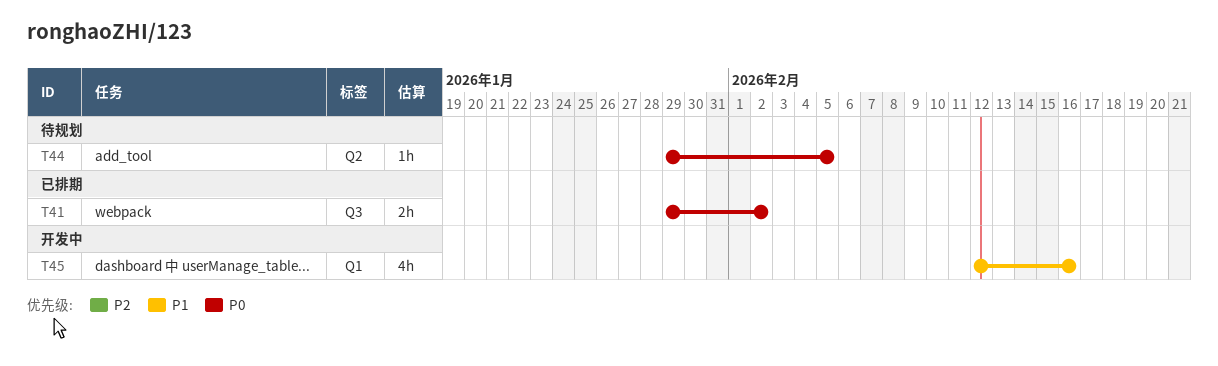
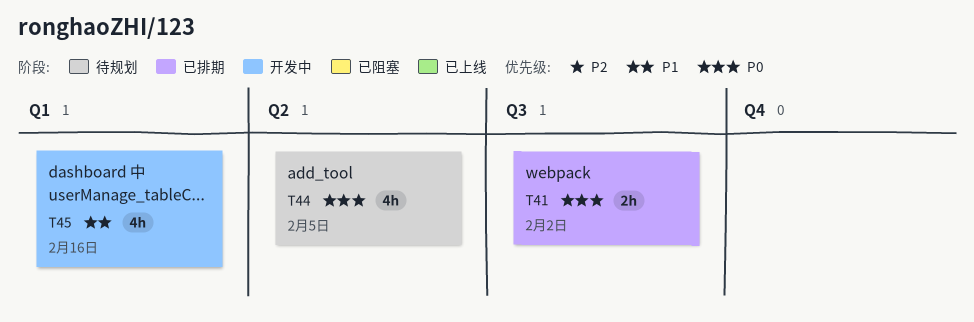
T44, estimate: 1h -> 4h

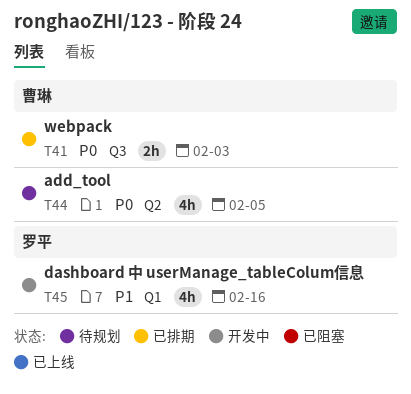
T41, due: Feb 2 -> Feb 3

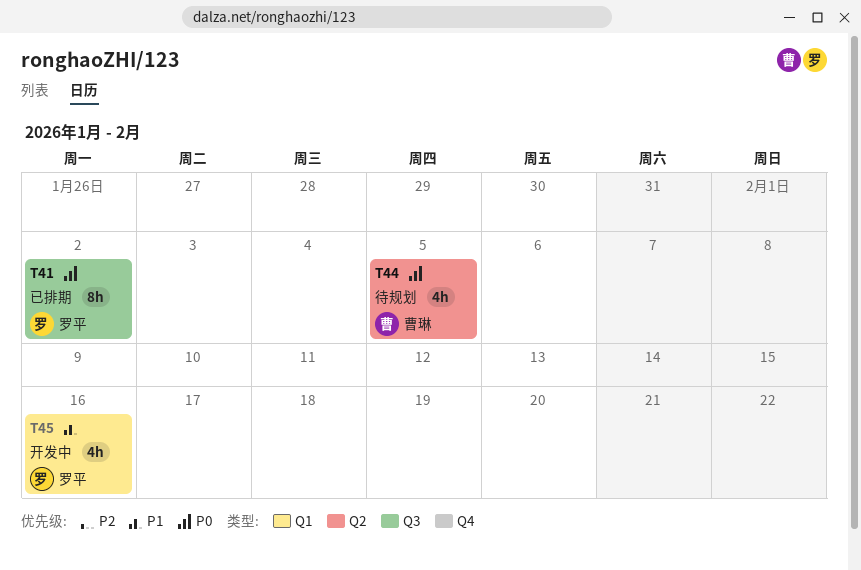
T41, owner: 曹琳 -> 罗平
T41, estimate: 2h -> 8h
T41, due: Feb 3 -> Feb 2

